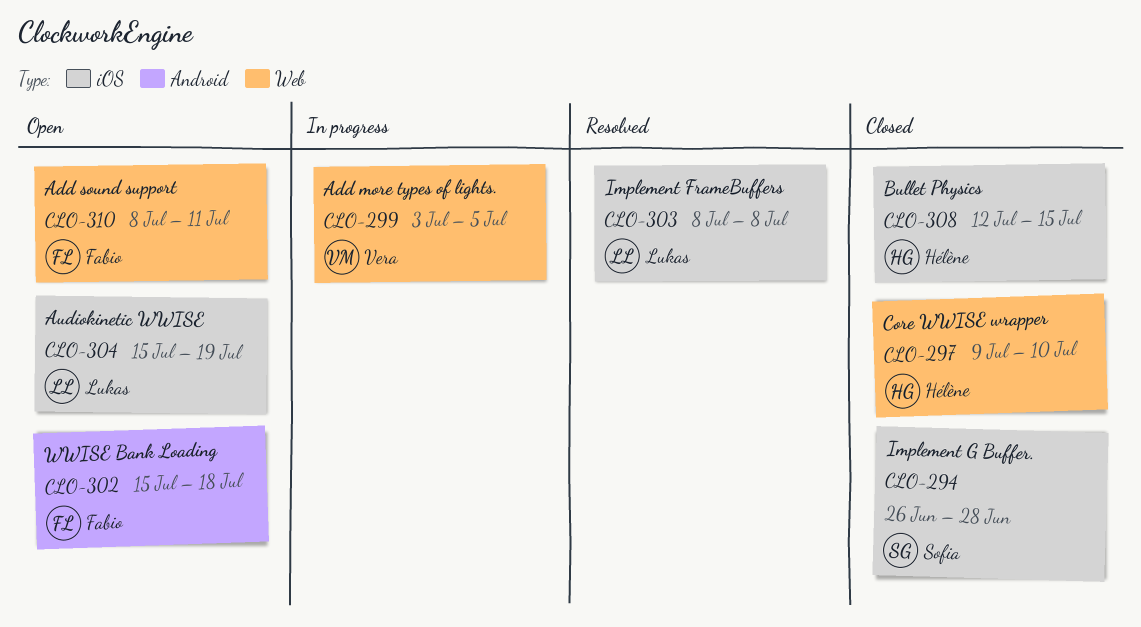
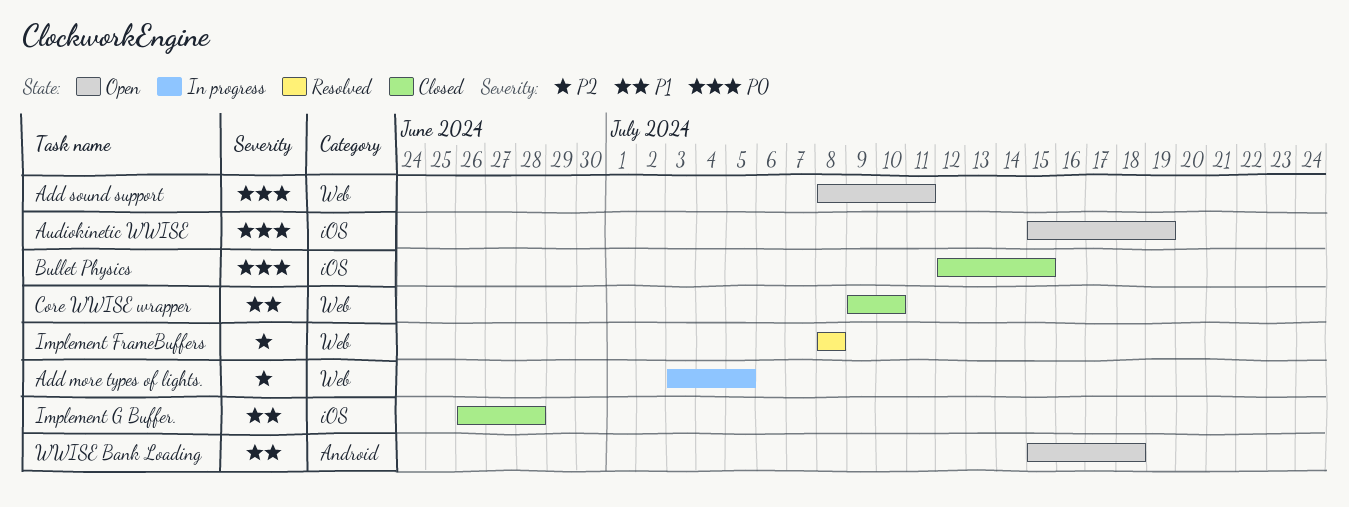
Implement FrameBuffers, label: iOS -> Web

